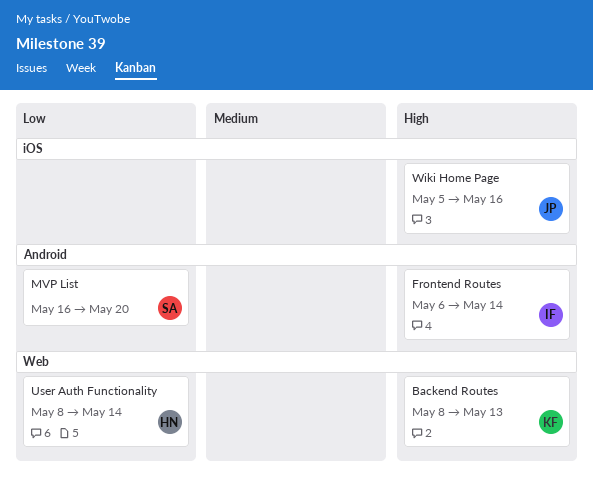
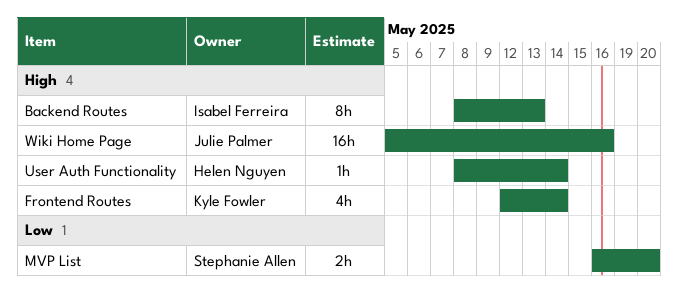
Backend Routes, owner: Kyle Fowler -> Isabel Ferreira
Frontend Routes, owner: Isabel Ferreira -> Kyle Fowler
Frontend Routes, start: May 6 -> May 12
User Auth Functionality, priority: Low -> High

